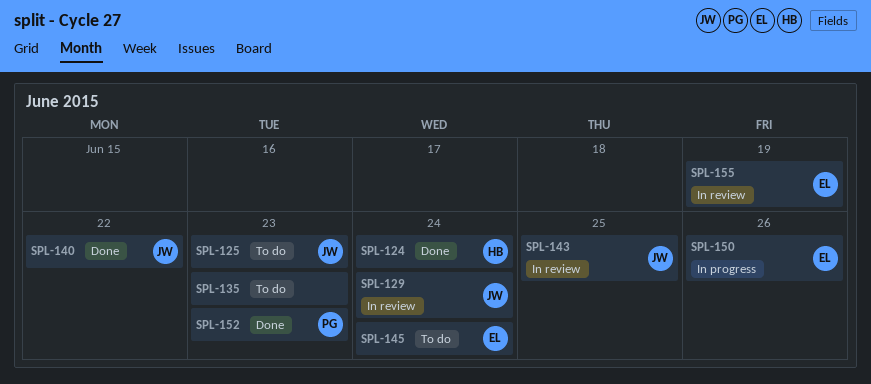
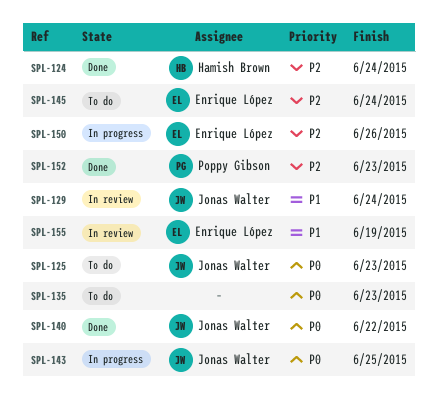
SPL-143, status: In review -> In progress

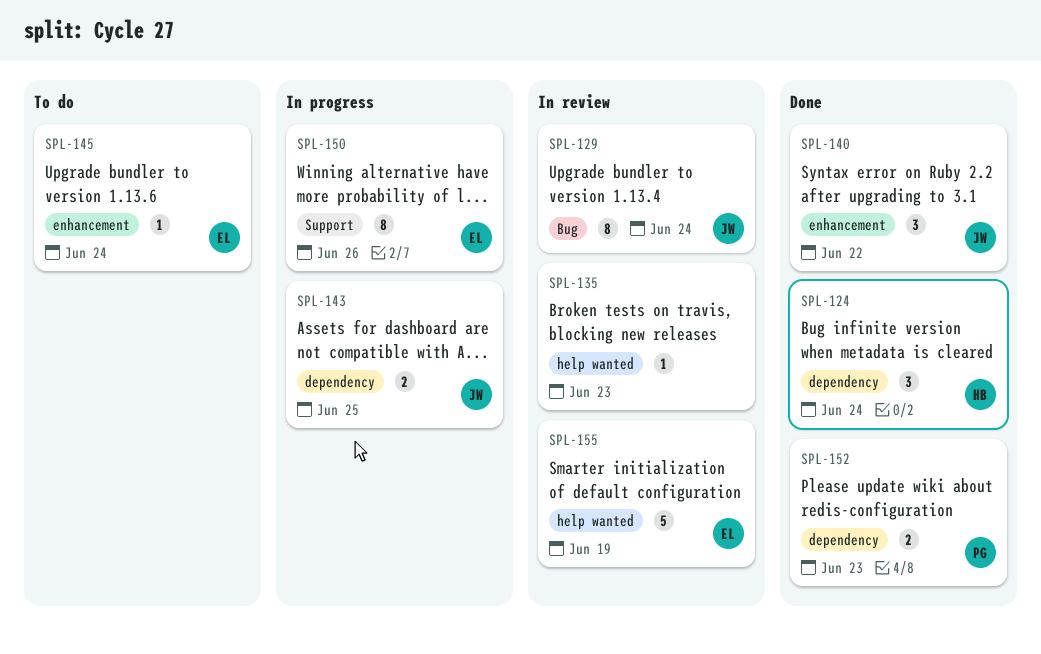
SPL-125: present -> none
SPL-135, status: To do -> In review

